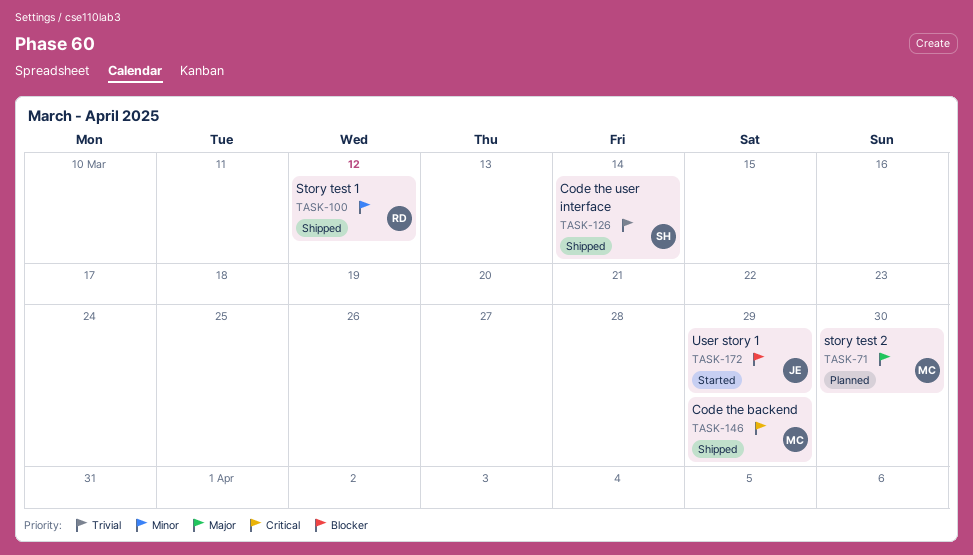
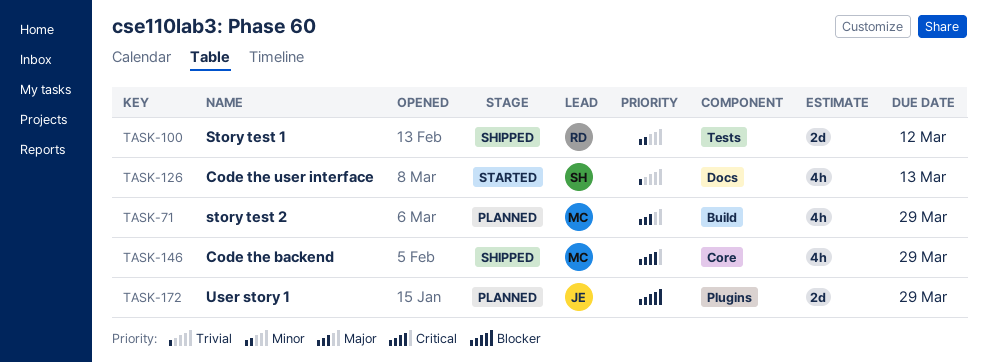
TASK-71, due: Mar 30 -> Mar 29
TASK-126, status: Shipped -> Started
TASK-126, due: Mar 14 -> Mar 13
TASK-172, status: Started -> Planned

